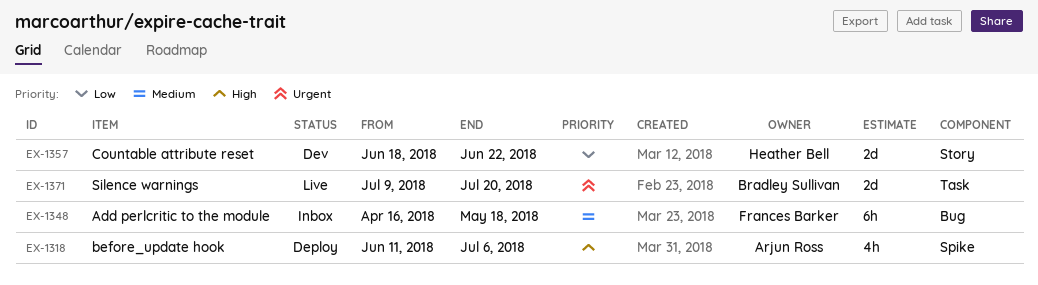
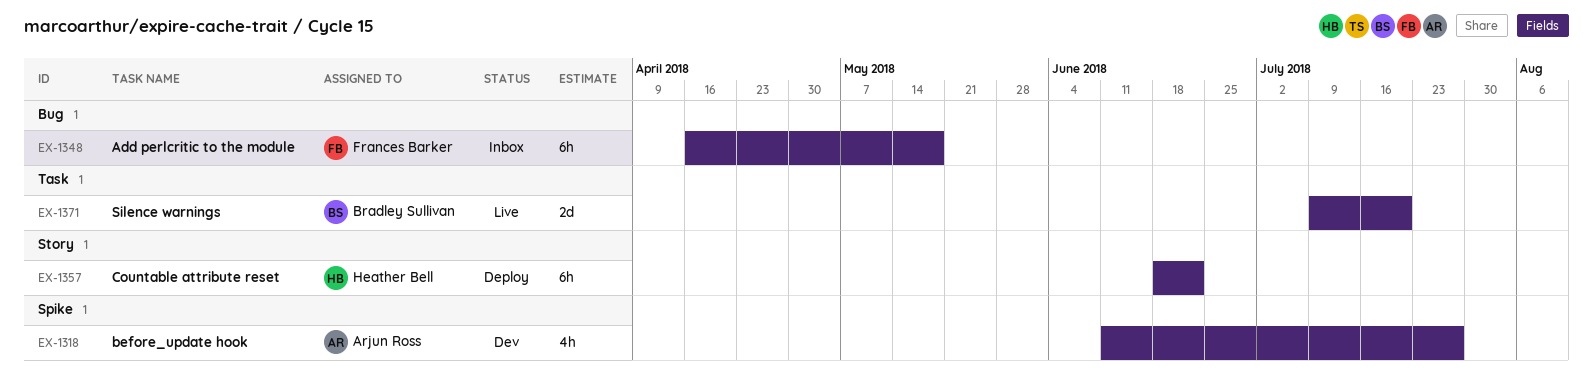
EX-1318, status: Deploy -> Dev
EX-1318, due: Jul 6 -> Jul 27
EX-1357, status: Dev -> Deploy
EX-1357, estimate: 2d -> 6h

